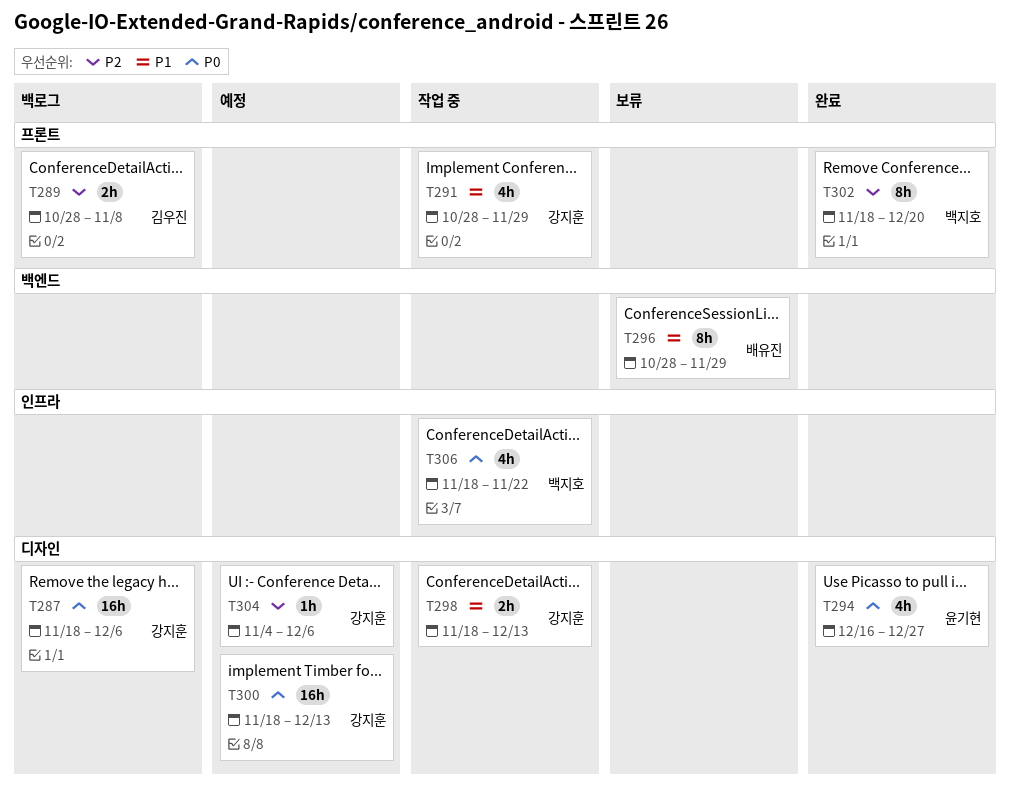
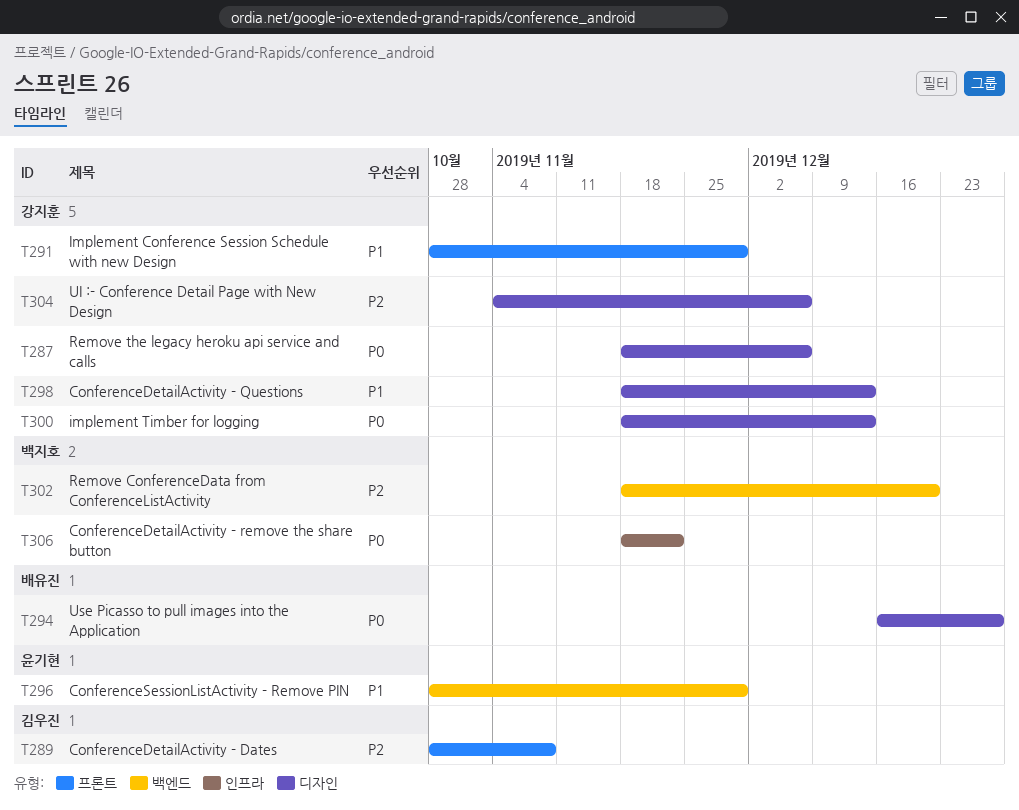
T294, owner: 윤기현 -> 배유진
T296, owner: 배유진 -> 윤기현
T302, label: 프론트 -> 백엔드

